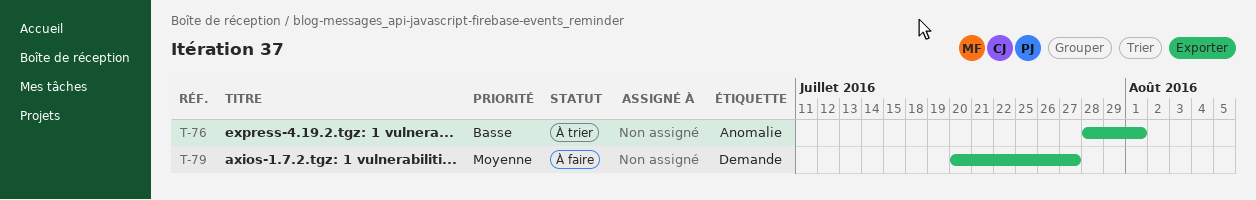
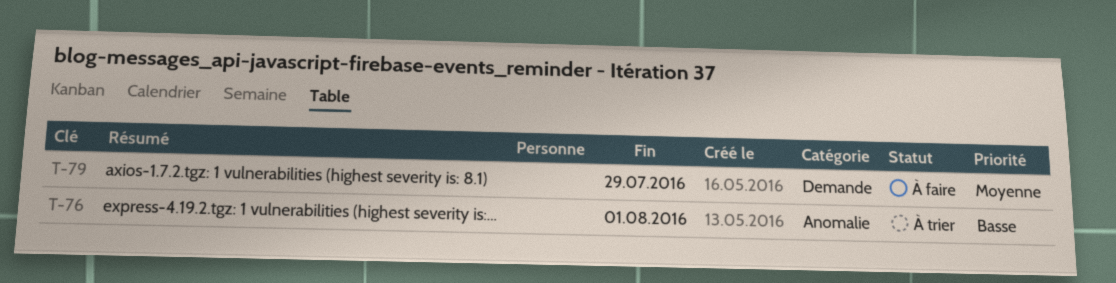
T-79, due: Jul 27 -> Jul 29

